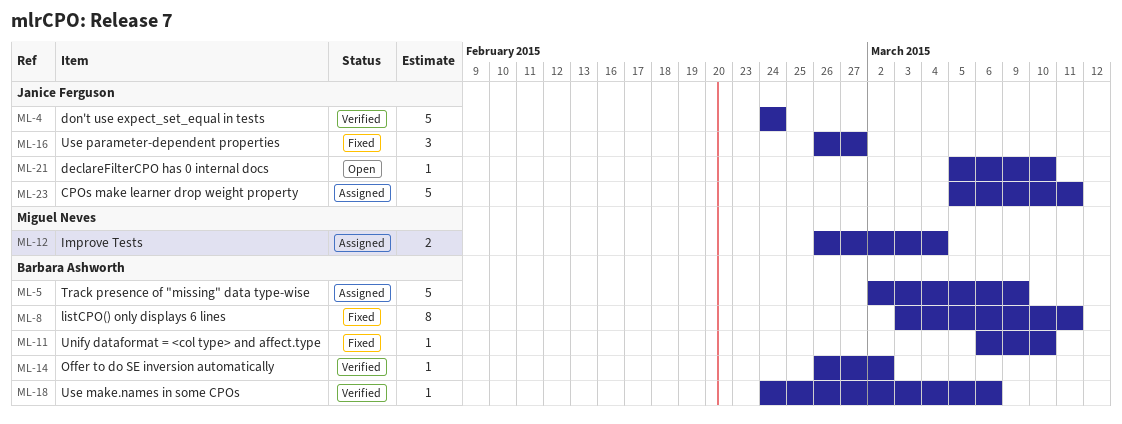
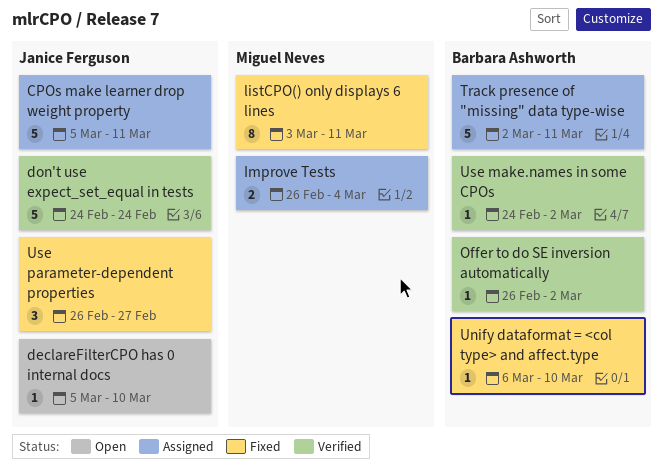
listCPO() only displays 6 lines, owner: Barbara Ashworth -> Miguel Neves
Track presence of "missing" data type-wise, due: Mar 9 -> Mar 11
Use make.names in some CPOs, due: Mar 6 -> Mar 2

